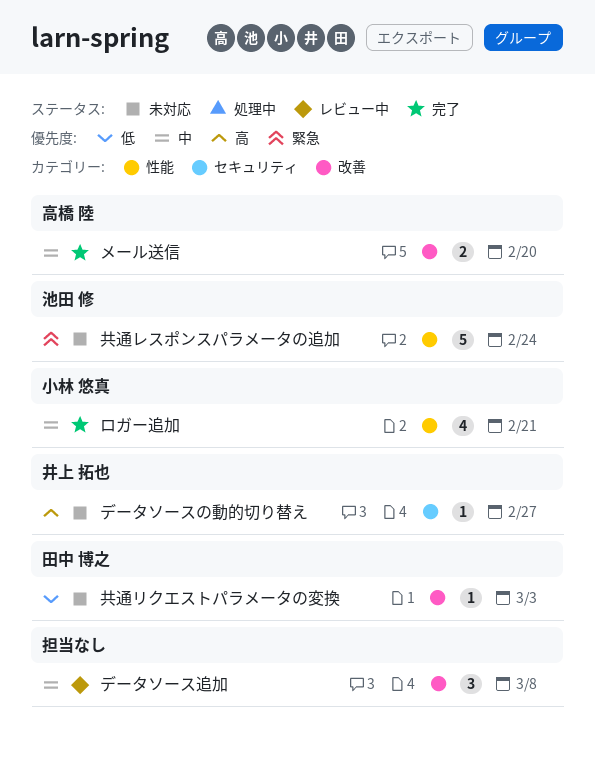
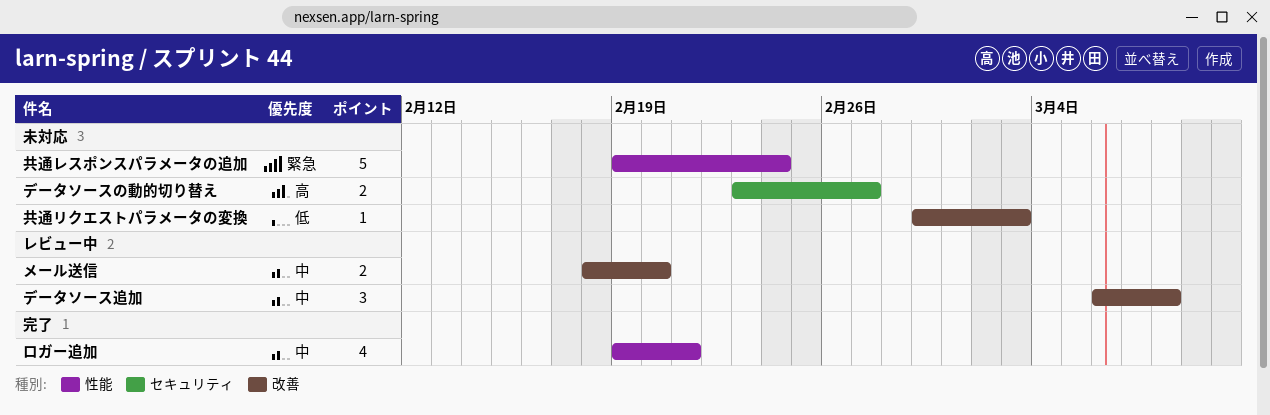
データソースの動的切り替え, estimate: 1 -> 2
メール送信, status: 完了 -> レビュー中

